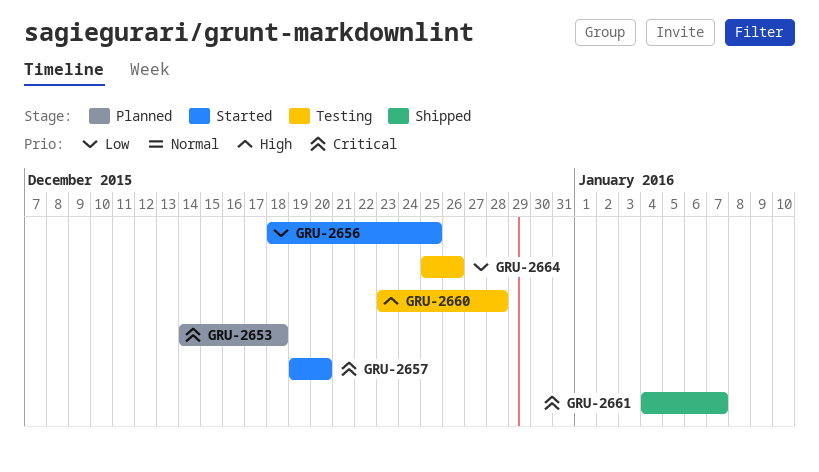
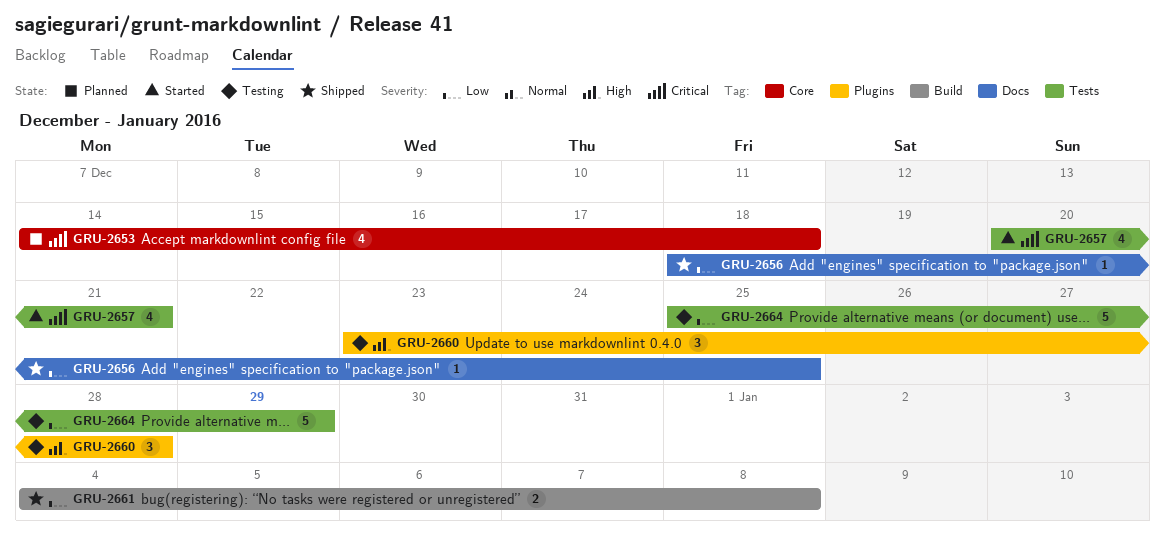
GRU-2656, status: Started -> Shipped
GRU-2657, start: Dec 19 -> Dec 20
GRU-2657, due: Dec 20 -> Dec 21
GRU-2661, priority: Critical -> Low
GRU-2661, due: Jan 7 -> Jan 8
GRU-2664, due: Dec 26 -> Dec 29

